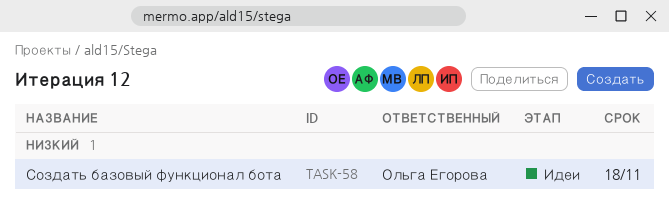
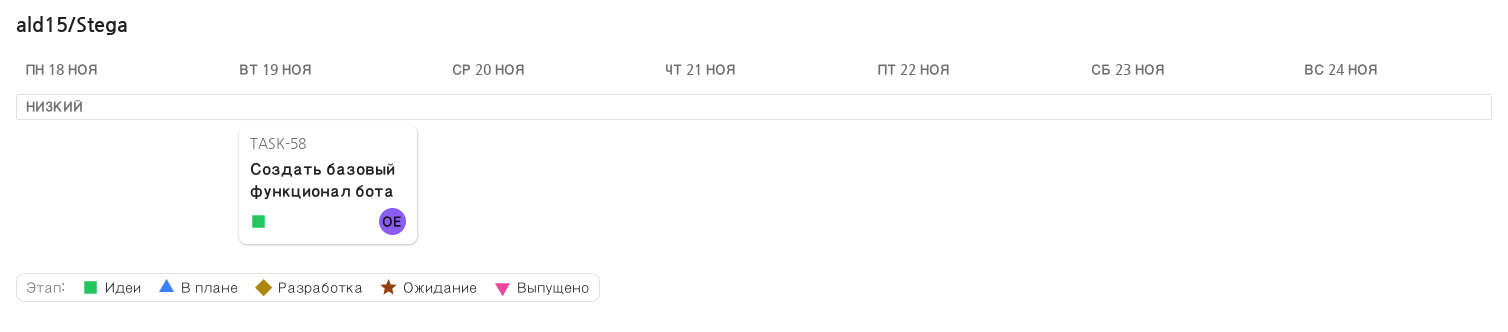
TASK-58, due: Nov 18 -> Nov 19

